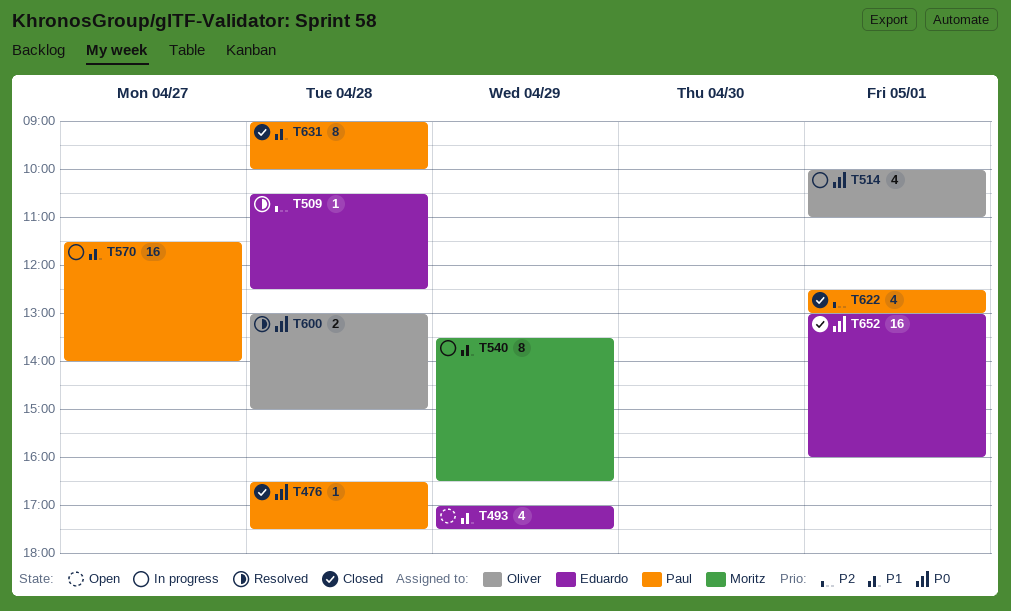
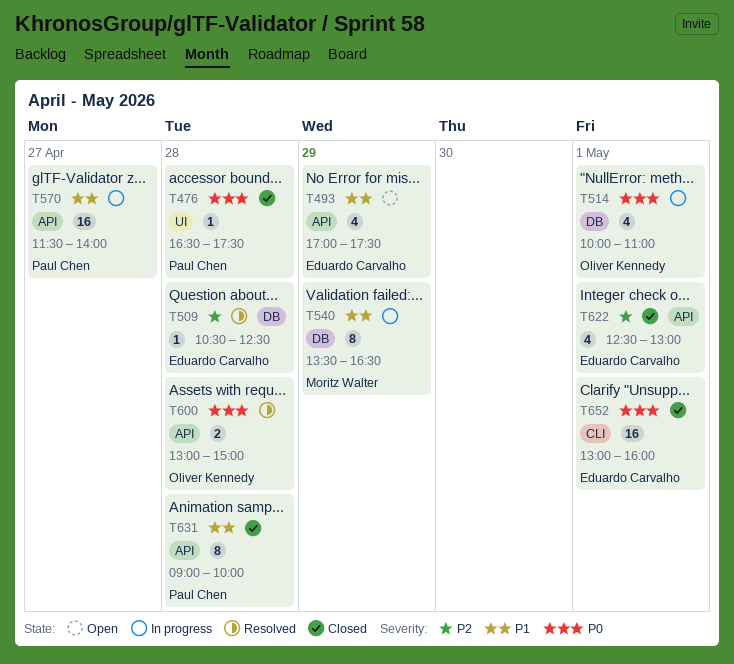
T622, owner: Paul Chen -> Eduardo Carvalho

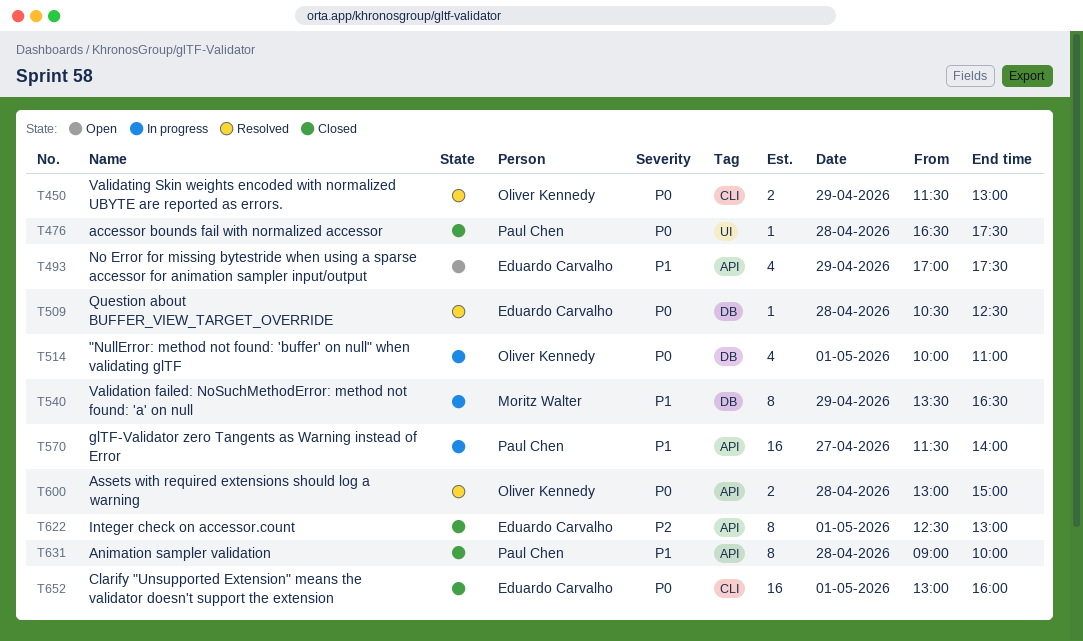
T450: none -> present
T509, priority: P2 -> P0
T622, estimate: 4 -> 8

